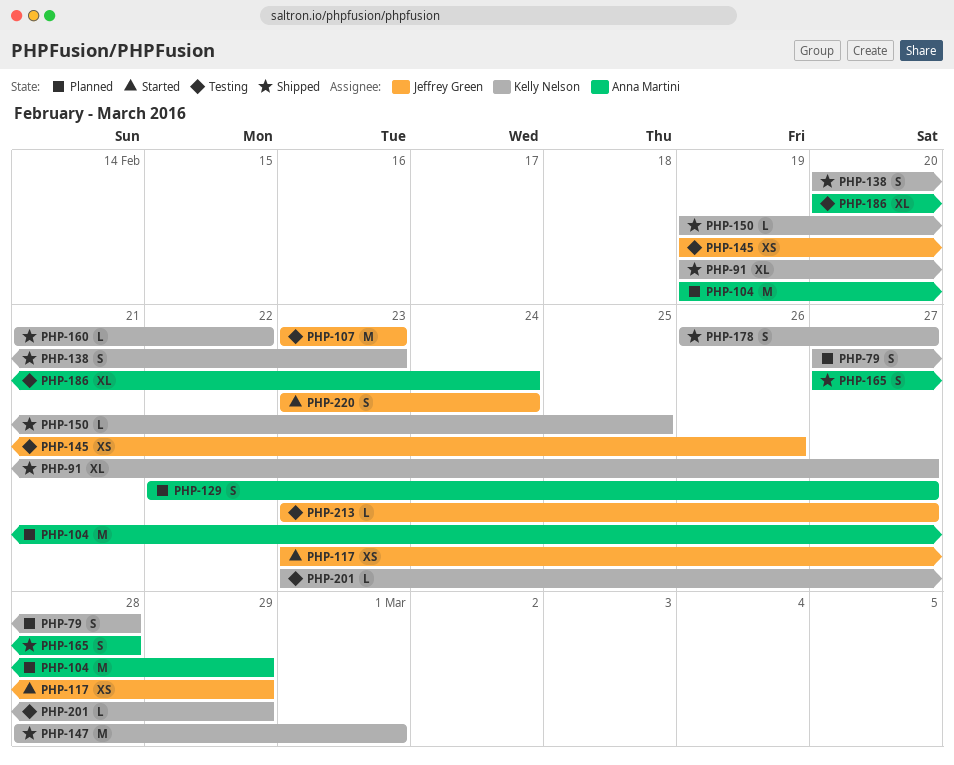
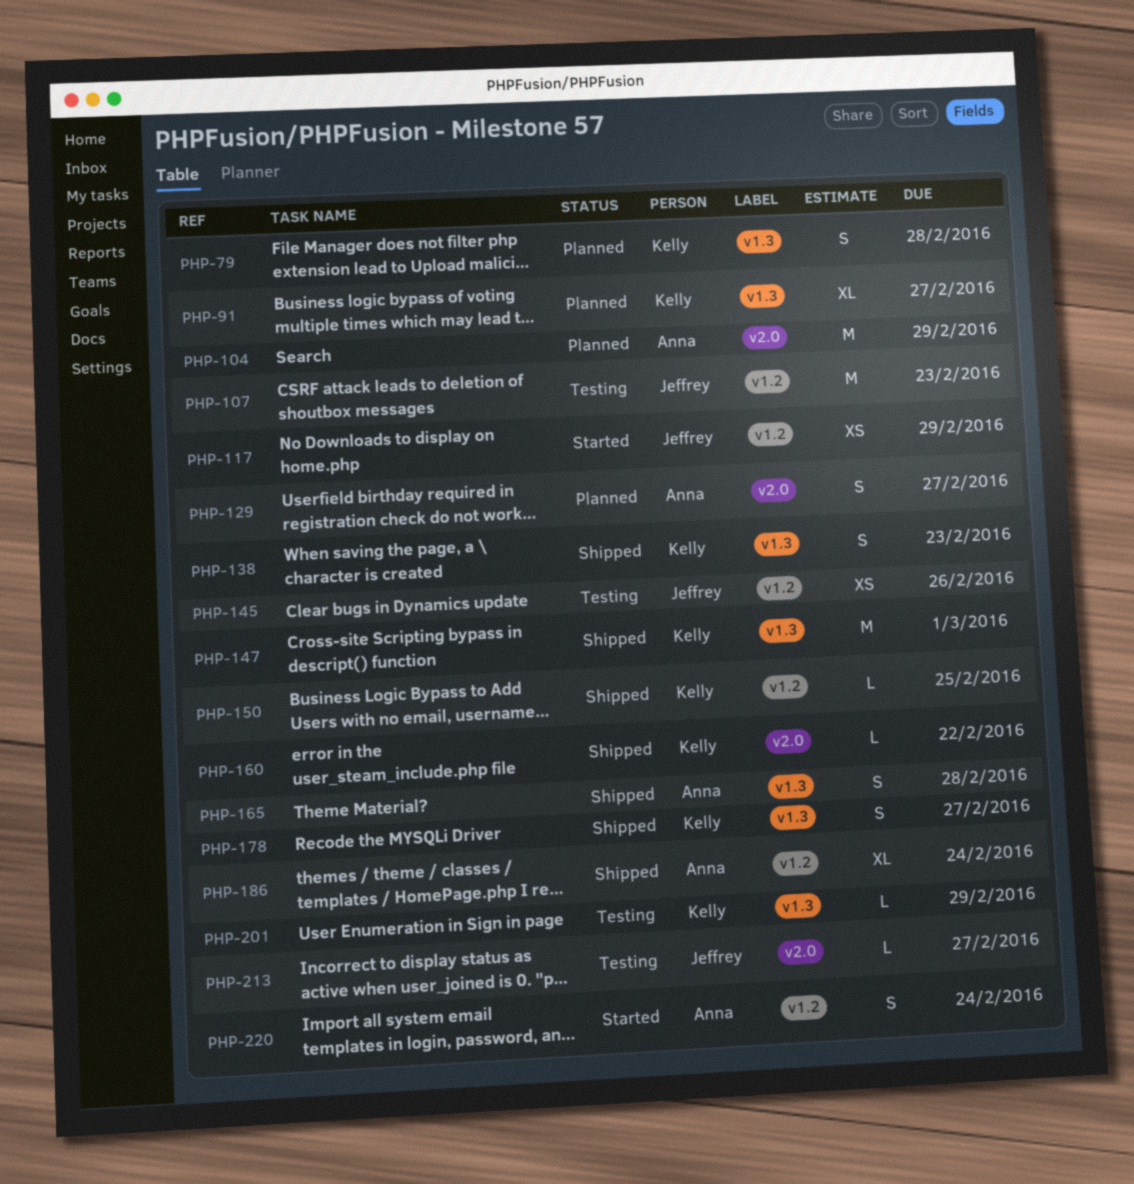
PHP-91, status: Shipped -> Planned
PHP-186, status: Testing -> Shipped
PHP-220, owner: Jeffrey Green -> Anna Martini

